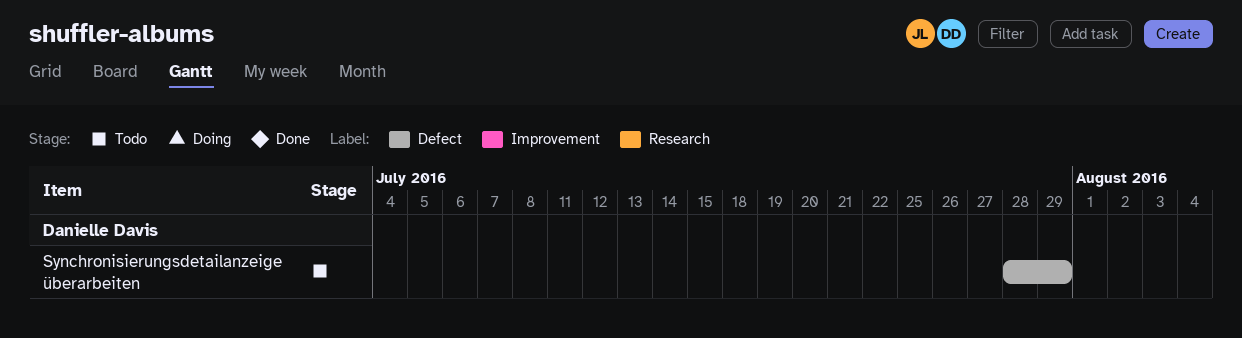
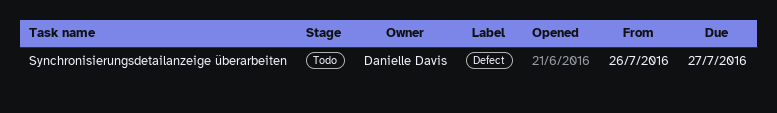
Synchronisierungsdetailanzeige überarbeiten, start: Jul 28 -> Jul 26
Synchronisierungsdetailanzeige überarbeiten, due: Jul 29 -> Jul 27

